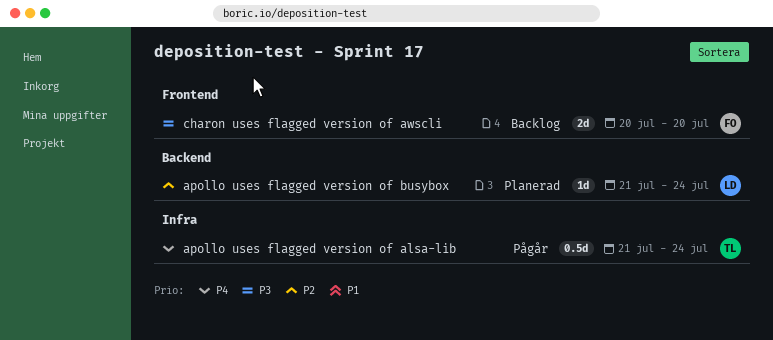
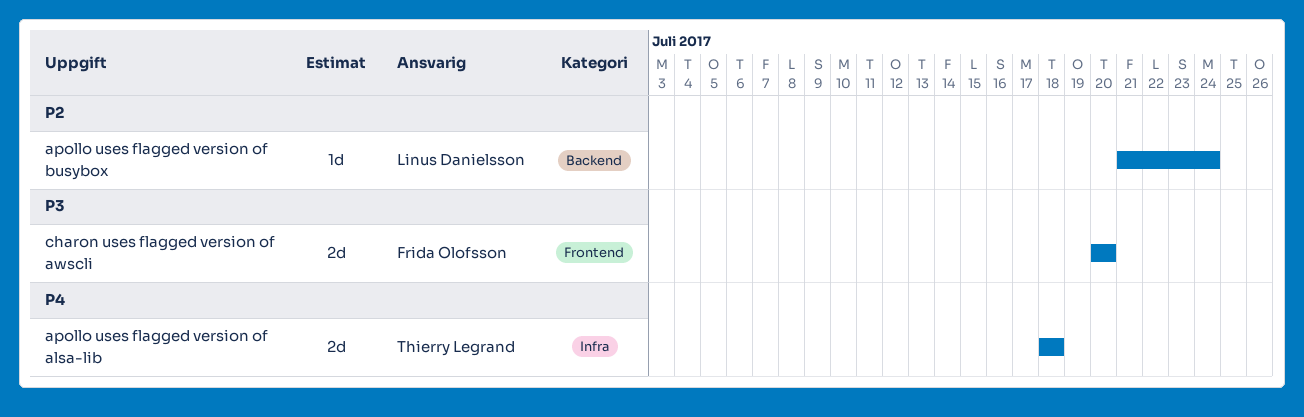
apollo uses flagged version of alsa-lib, estimate: 0.5d -> 2d
apollo uses flagged version of alsa-lib, start: Jul 21 -> Jul 18
apollo uses flagged version of alsa-lib, due: Jul 24 -> Jul 18

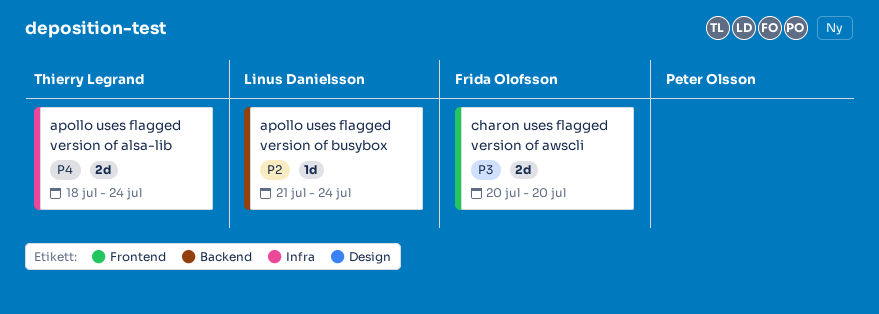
apollo uses flagged version of alsa-lib, due: Jul 18 -> Jul 24

